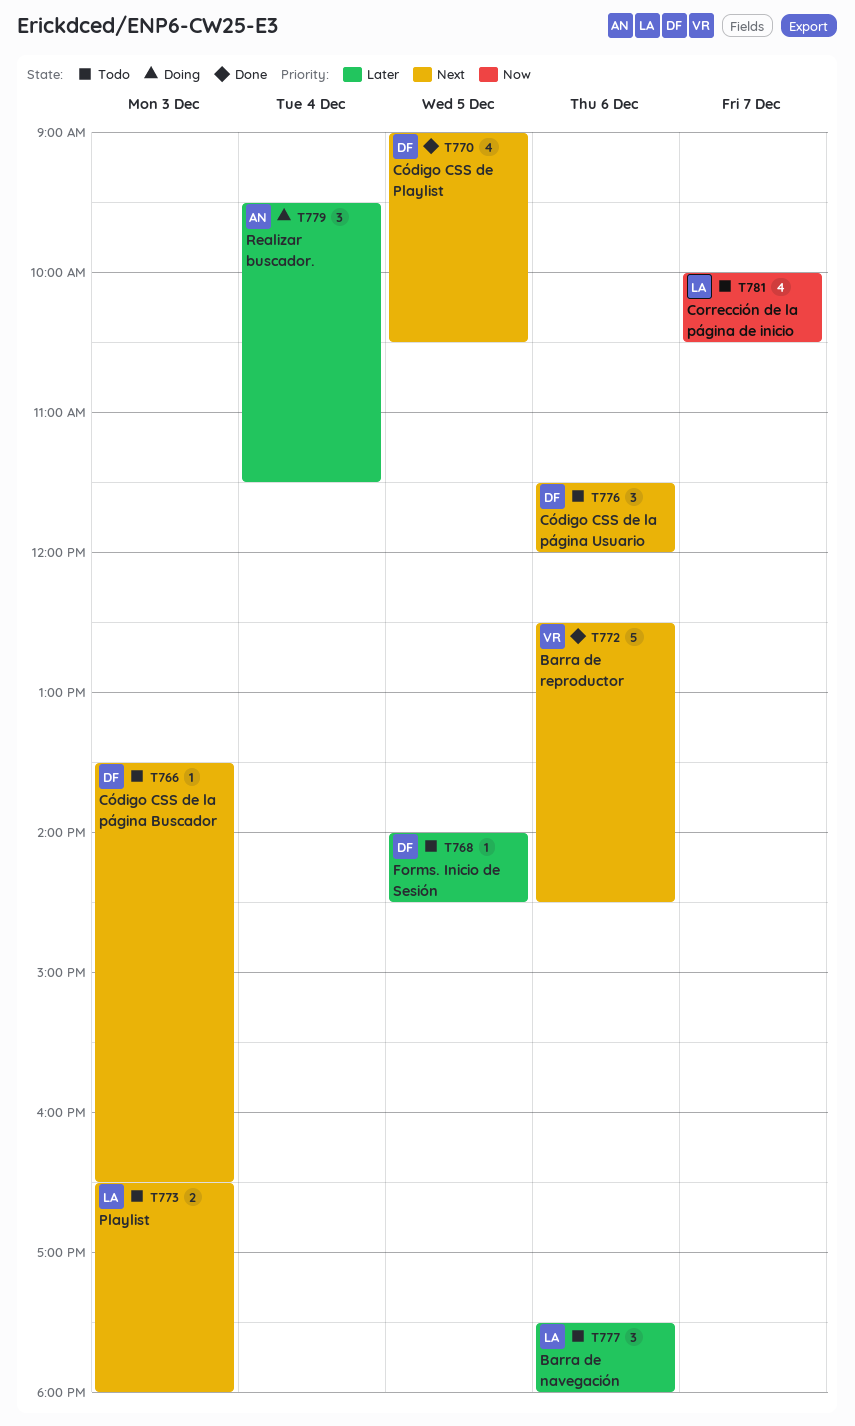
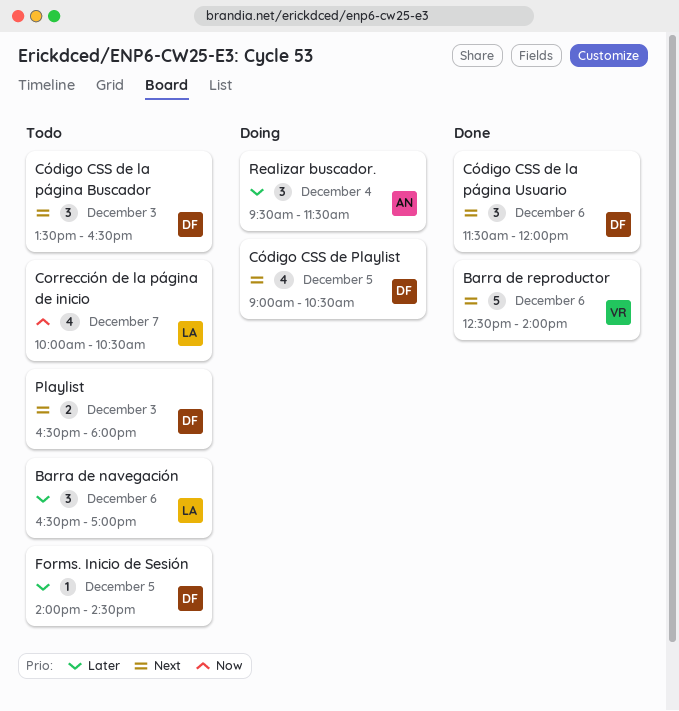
Barra de navegación, begins: 17:30 -> 16:30
Barra de navegación, ends: 18:00 -> 17:00
Barra de reproductor, ends: 14:30 -> 14:00
Código CSS de la página Buscador, estimate: 1 -> 3
Código CSS de la página Usuario, status: Todo -> Done
Código CSS de Playlist, status: Done -> Doing
Playlist, owner: LA -> DF

